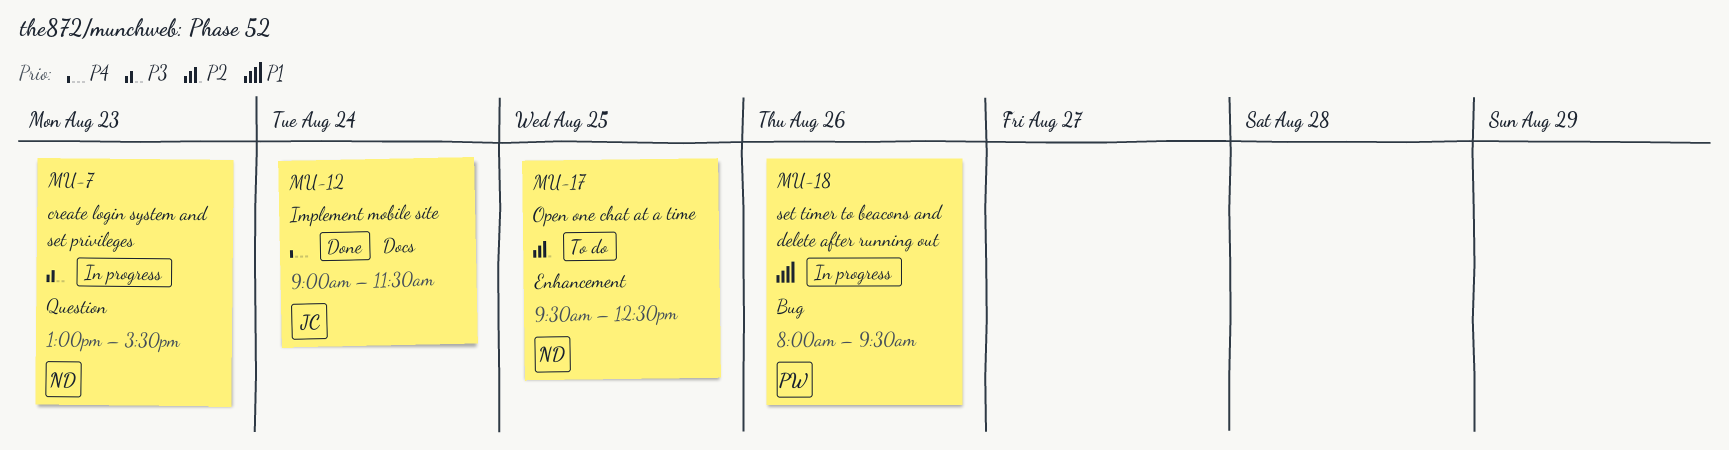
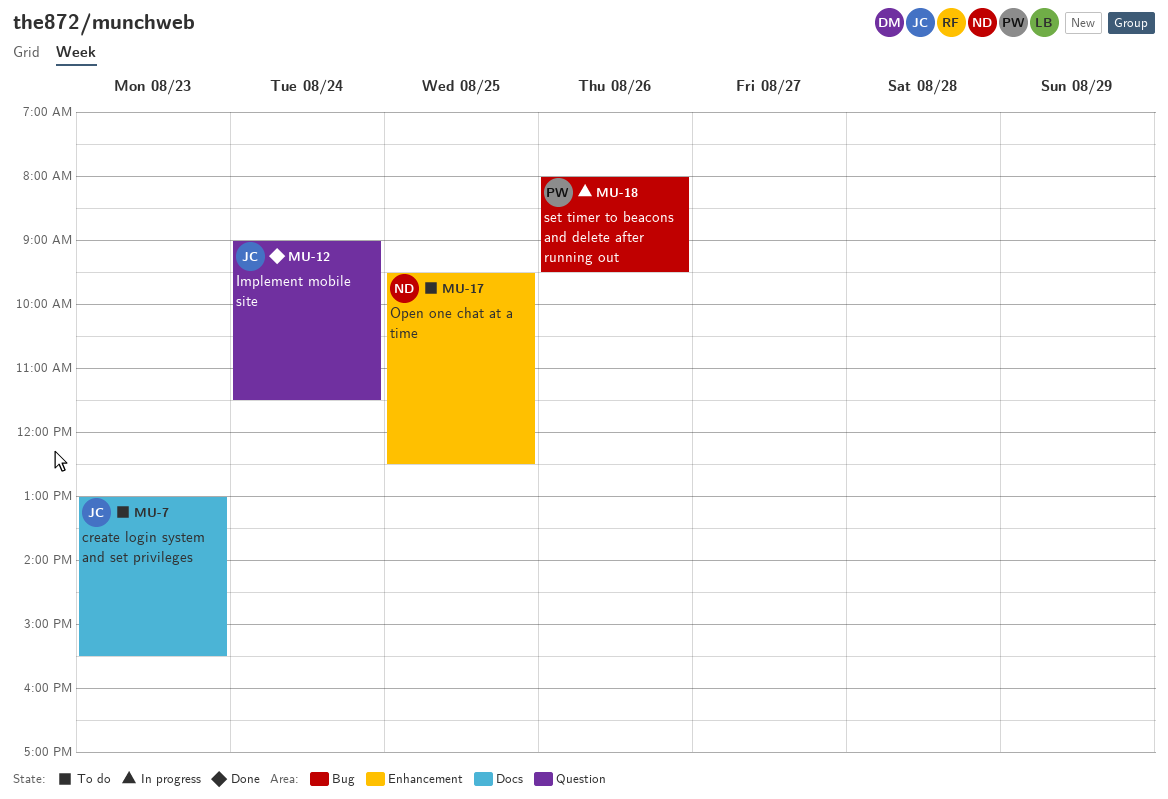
MU-7, status: In progress -> To do
MU-7, owner: ND -> JC
MU-7, label: Question -> Docs
MU-12, label: Docs -> Question

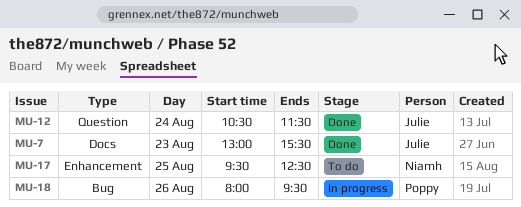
MU-7, status: To do -> Done
MU-12, begins: 09:00 -> 10:30

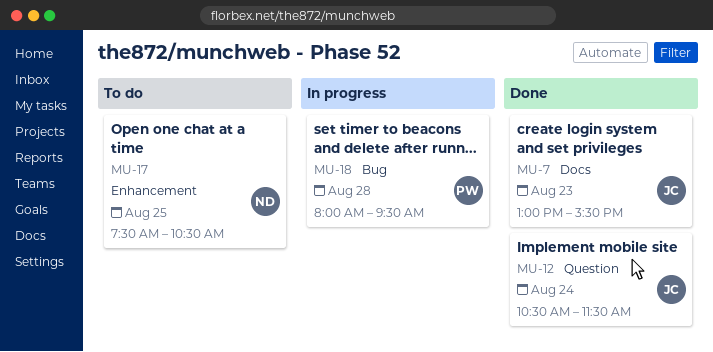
MU-17, begins: 09:30 -> 07:30
MU-17, ends: 12:30 -> 10:30
MU-18, day: Aug 26 -> Aug 28

